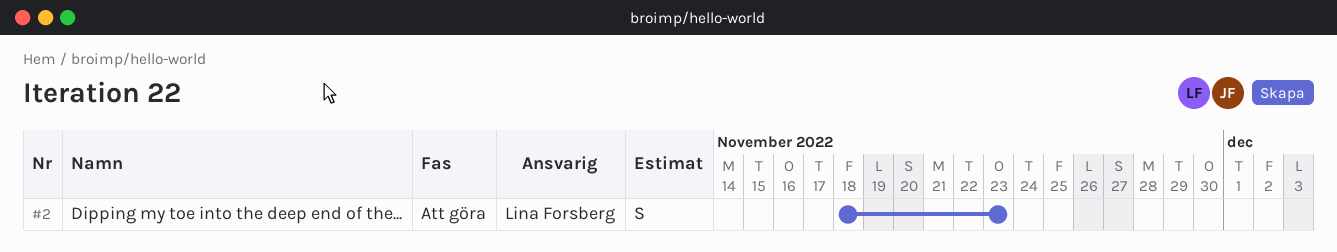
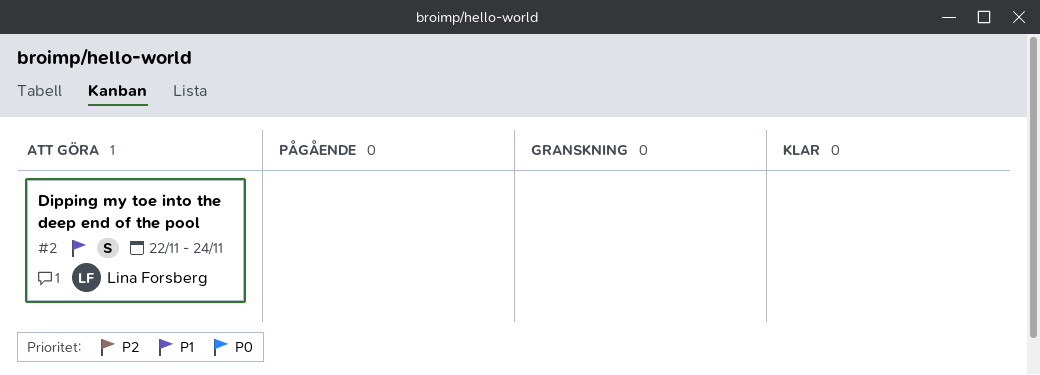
#2, start: Nov 18 -> Nov 22
#2, due: Nov 23 -> Nov 24

